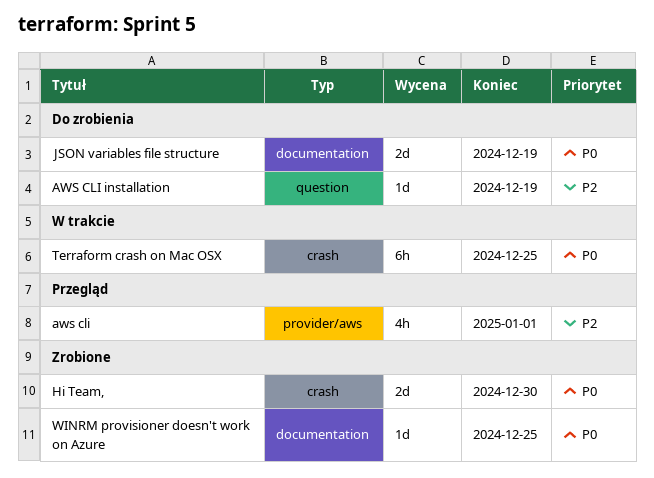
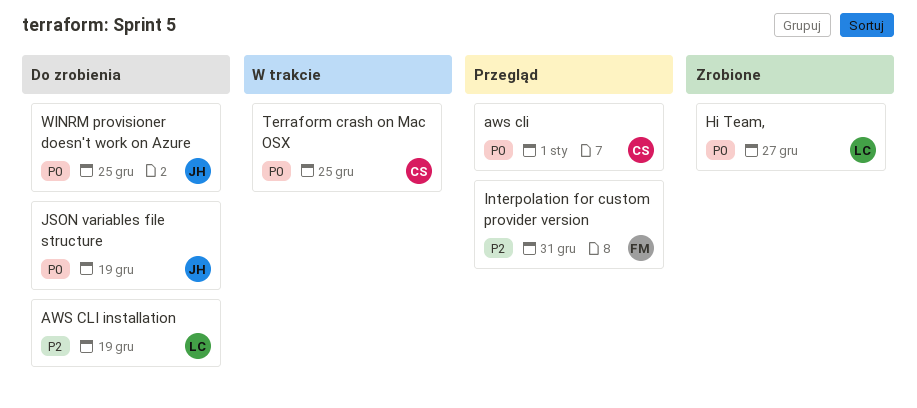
aws cli, priority: P2 -> P0
Hi Team,, due: Dec 30 -> Dec 27
Interpolation for custom provider version: none -> present
WINRM provisioner doesn't work on Azure, status: Zrobione -> Do zrobienia

